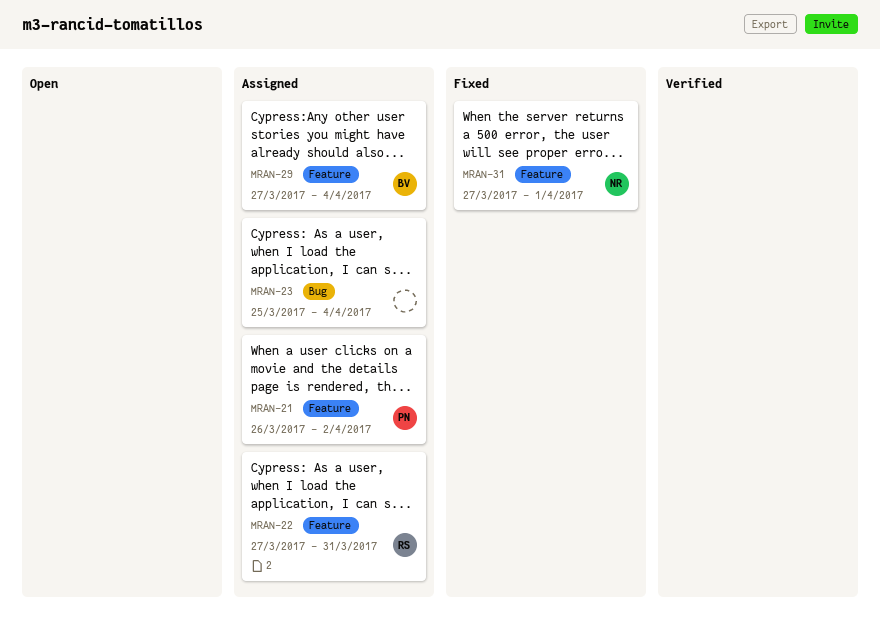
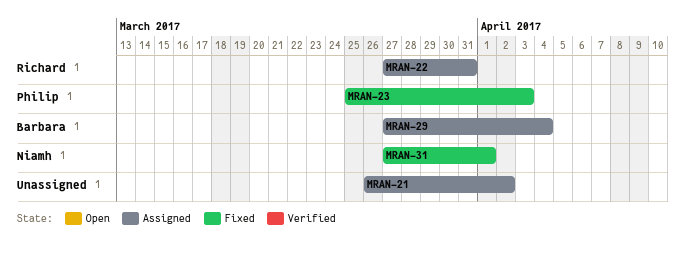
MRAN-21, owner: Philip -> none
MRAN-23, status: Assigned -> Fixed
MRAN-23, owner: none -> Philip
MRAN-23, due: Apr 4 -> Apr 3

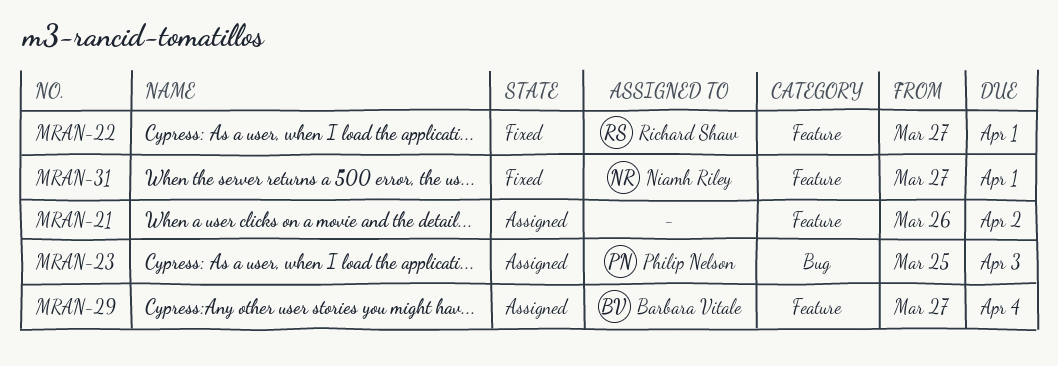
MRAN-22, status: Assigned -> Fixed
MRAN-22, due: Mar 31 -> Apr 1
MRAN-23, status: Fixed -> Assigned

